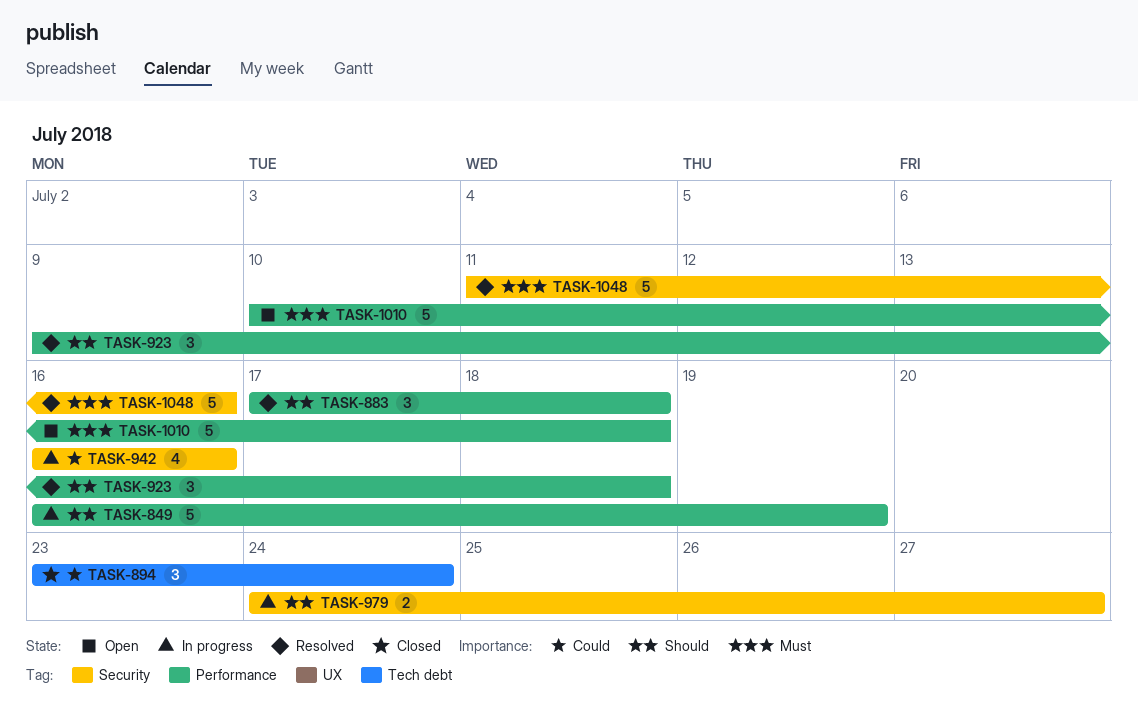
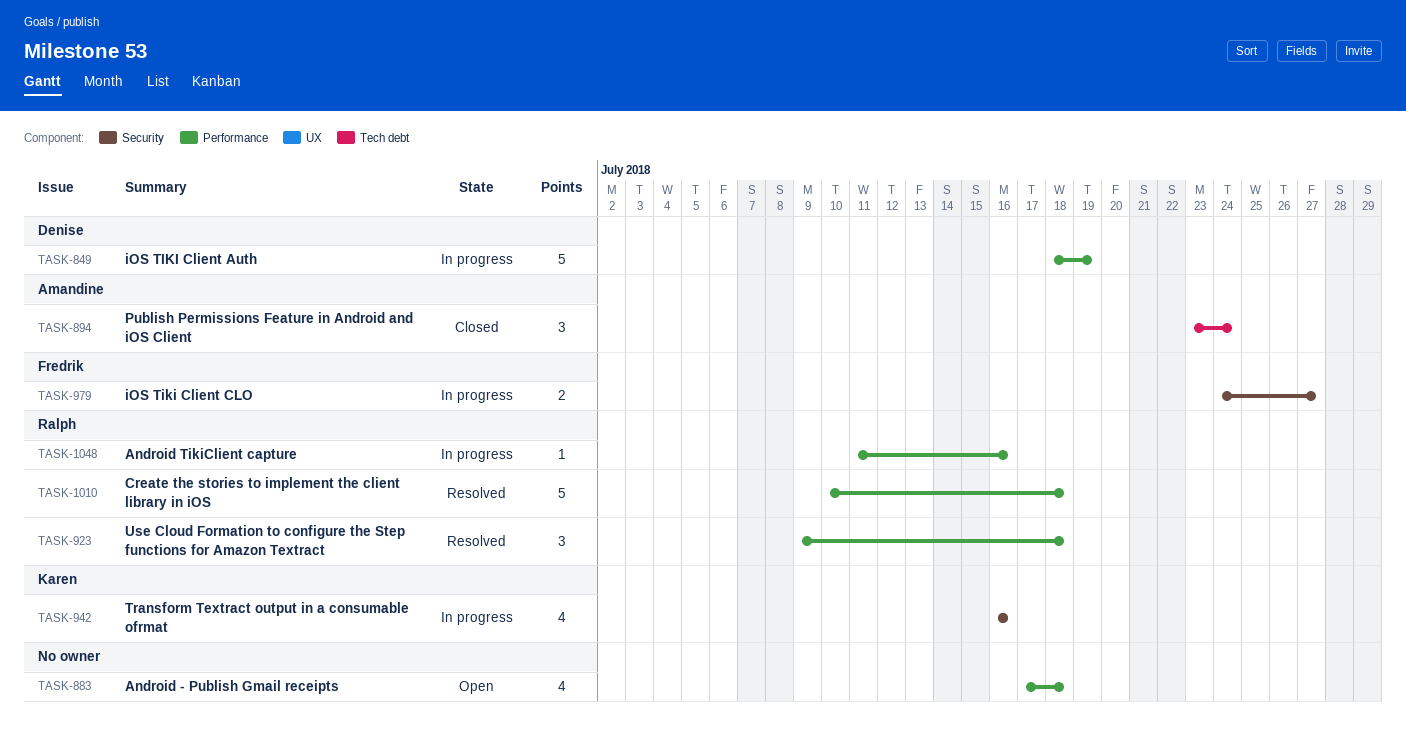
TASK-849, start: Jul 16 -> Jul 18
TASK-883, status: Resolved -> Open
TASK-883, estimate: 3 -> 4
TASK-1010, status: Open -> Resolved
TASK-1048, status: Resolved -> In progress
TASK-1048, label: Security -> Performance
TASK-1048, estimate: 5 -> 1

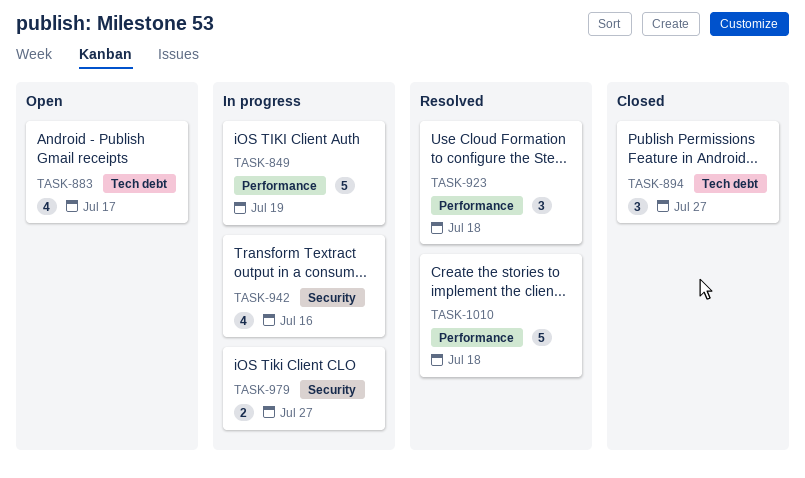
TASK-883, label: Performance -> Tech debt
TASK-883, due: Jul 18 -> Jul 17
TASK-894, due: Jul 24 -> Jul 27
TASK-1048: present -> none

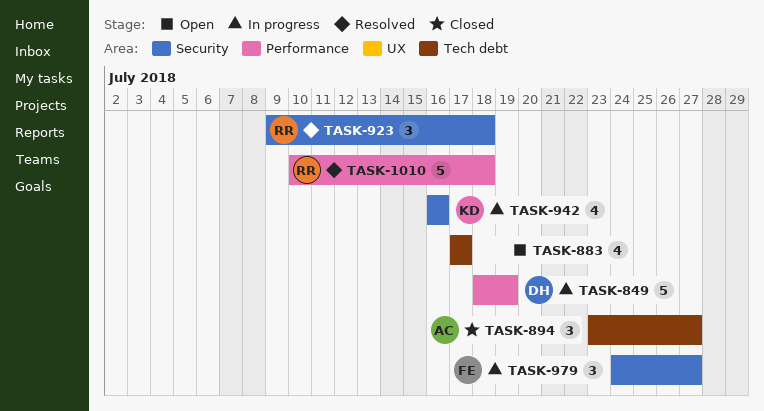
TASK-923, label: Performance -> Security
TASK-979, estimate: 2 -> 3

